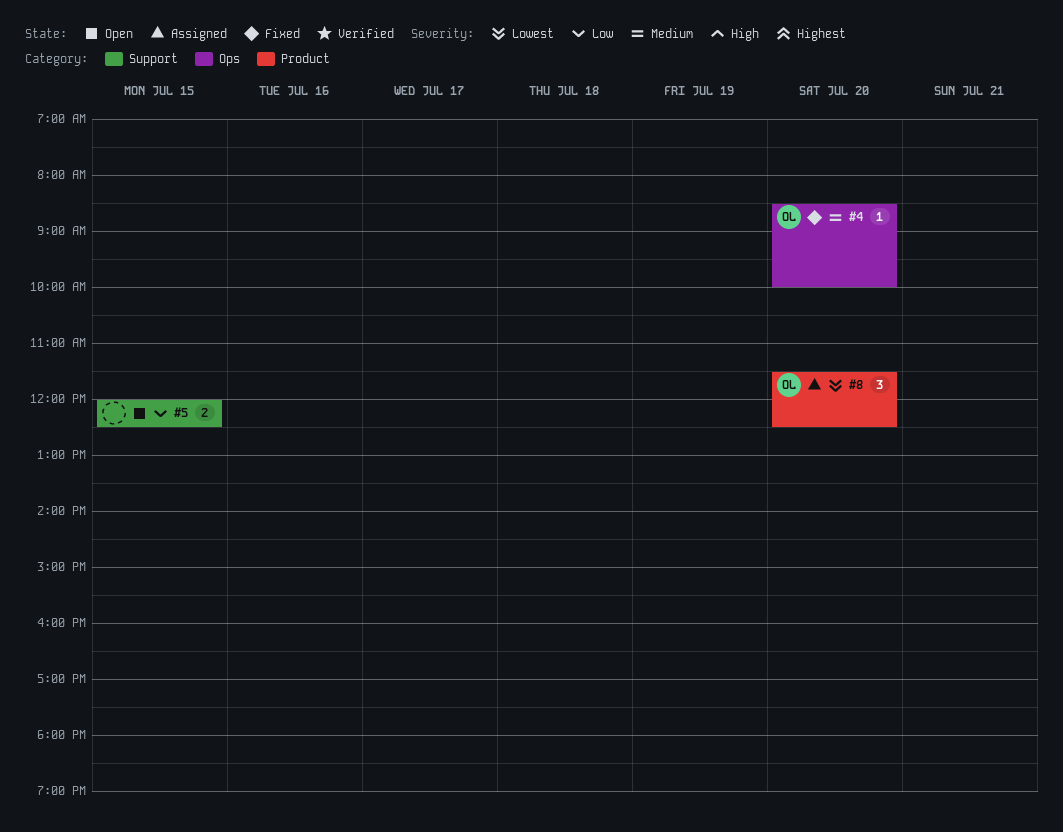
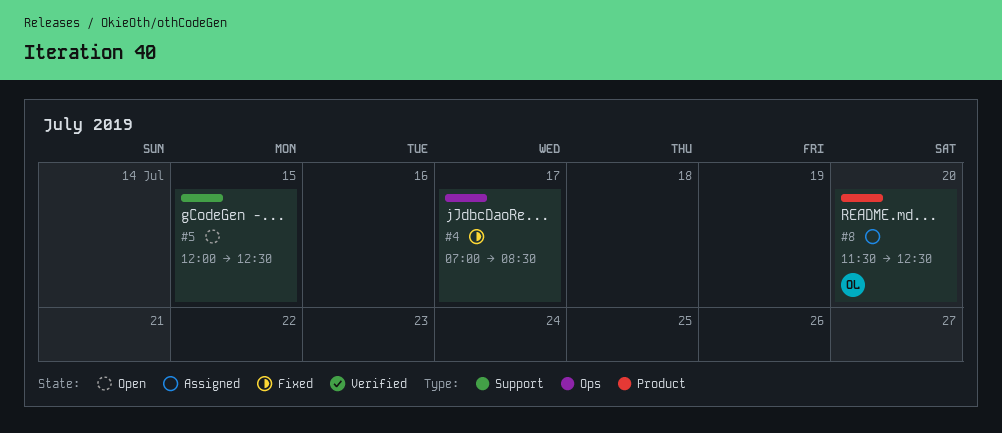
#4, owner: OL -> none
#4, day: Jul 20 -> Jul 17
#4, begins: 08:30 -> 07:00
#4, ends: 10:00 -> 08:30

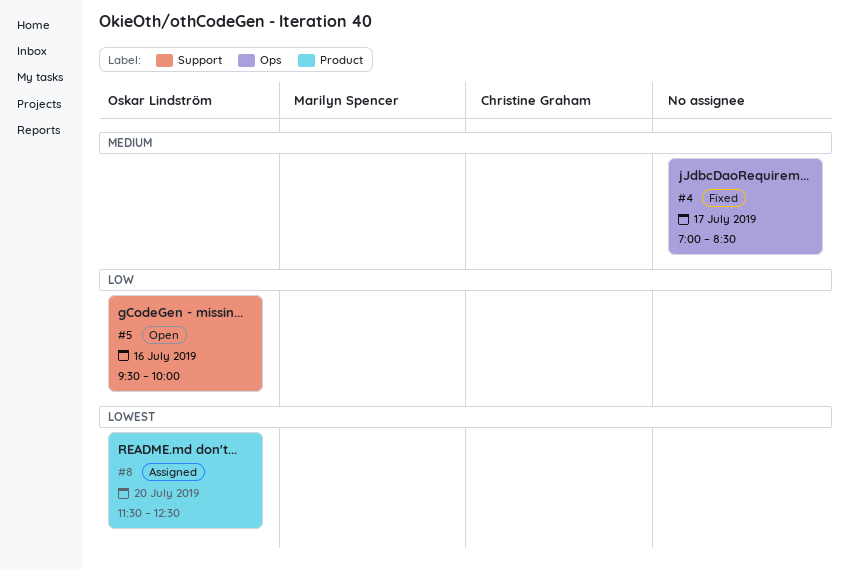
#5, owner: none -> Oskar Lindström
#5, day: Jul 15 -> Jul 16
#5, begins: 12:00 -> 09:30
#5, ends: 12:30 -> 10:00

